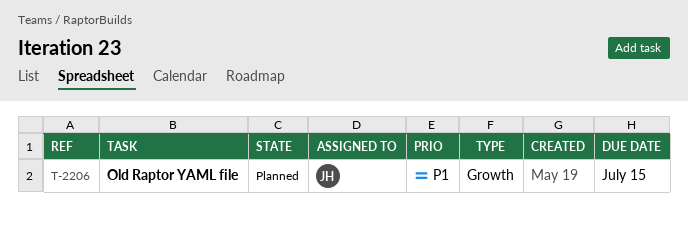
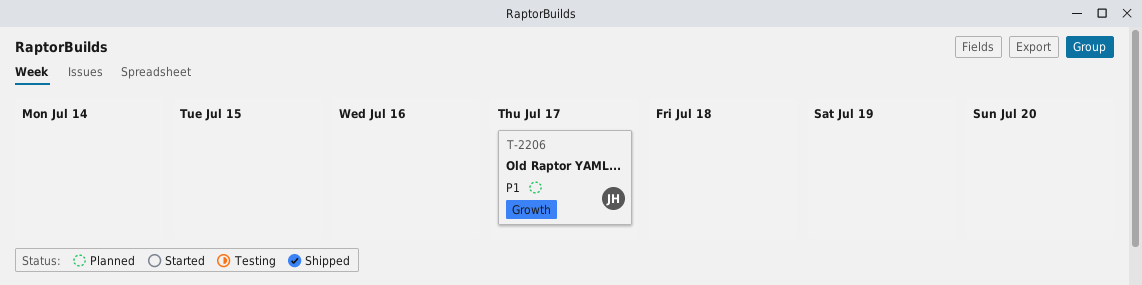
T-2206, due: Jul 15 -> Jul 17

